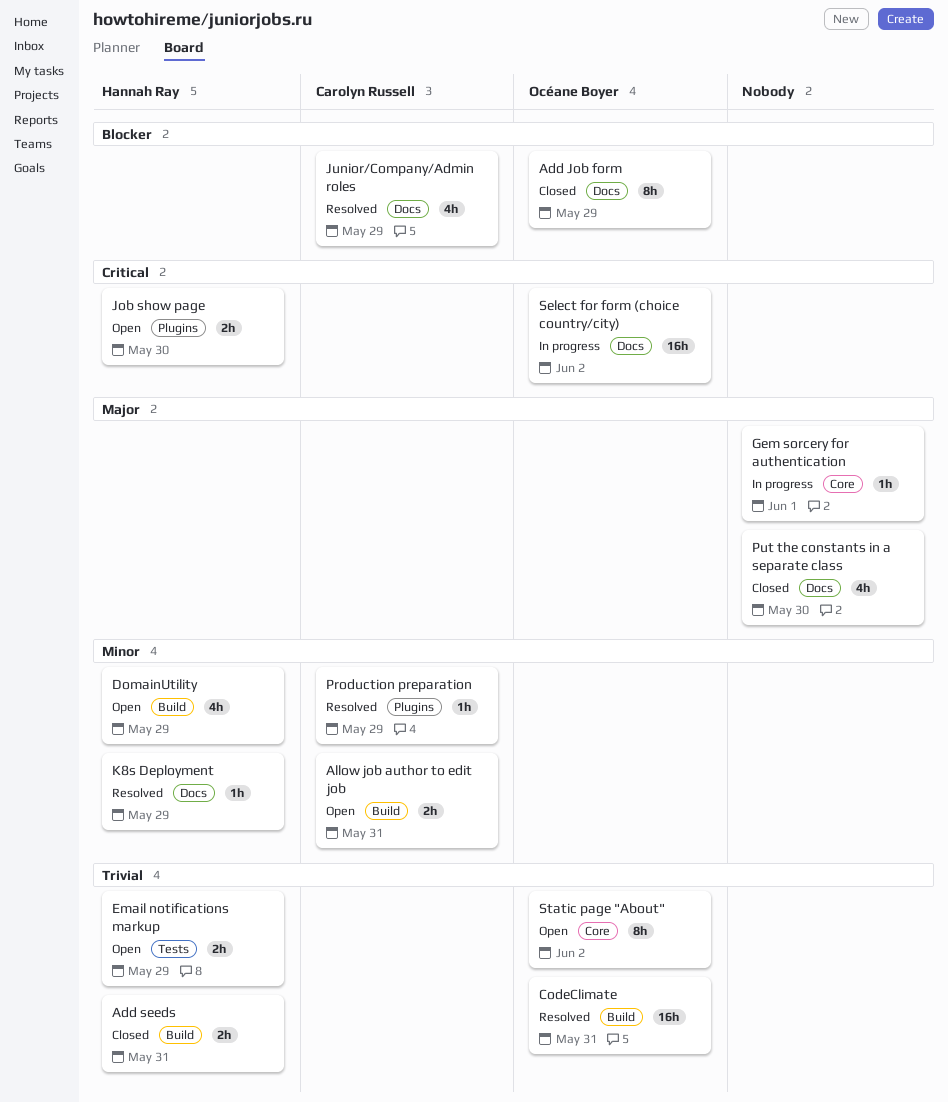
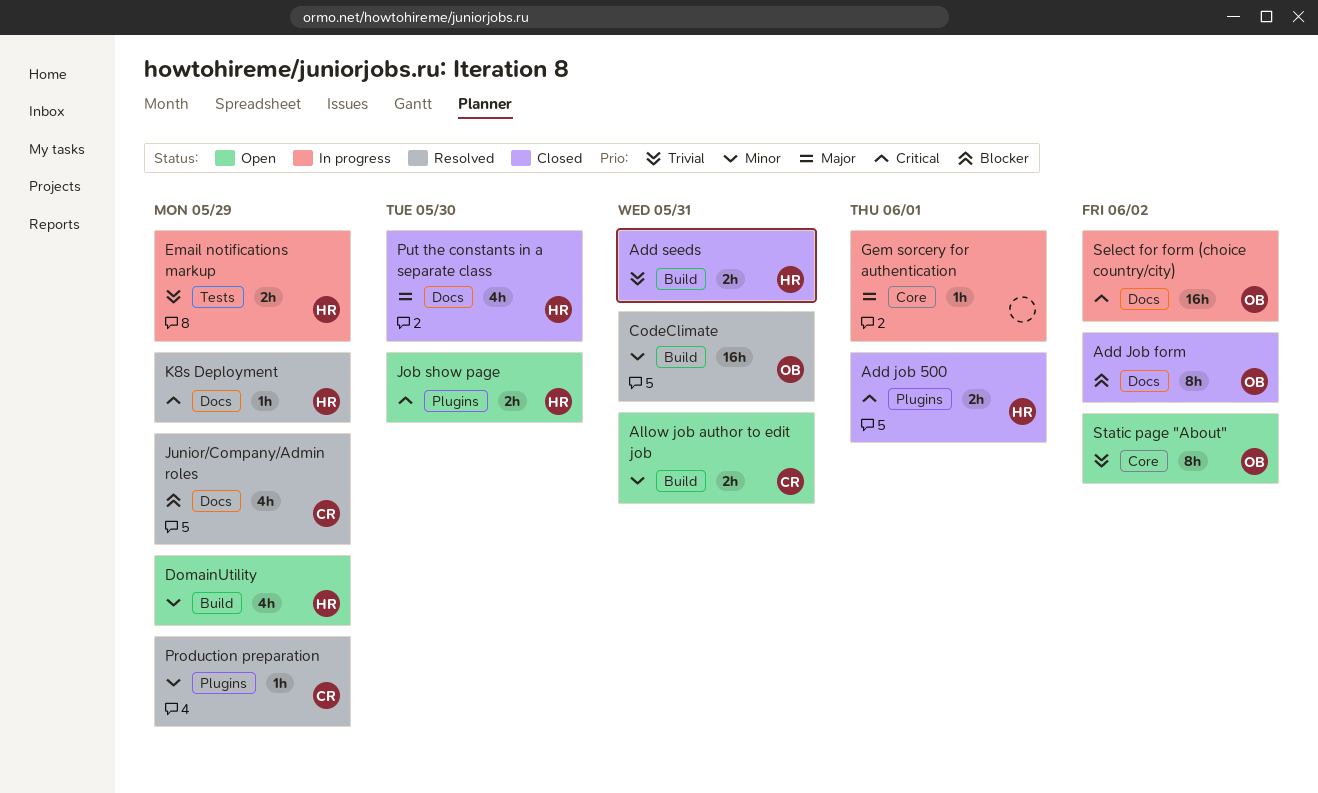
Add job 500: none -> present
Add Job form, due: May 29 -> Jun 2
CodeClimate, priority: Trivial -> Minor
Email notifications markup, status: Open -> In progress
K8s Deployment, priority: Minor -> Critical
Put the constants in a separate class, owner: none -> Hannah Ray

